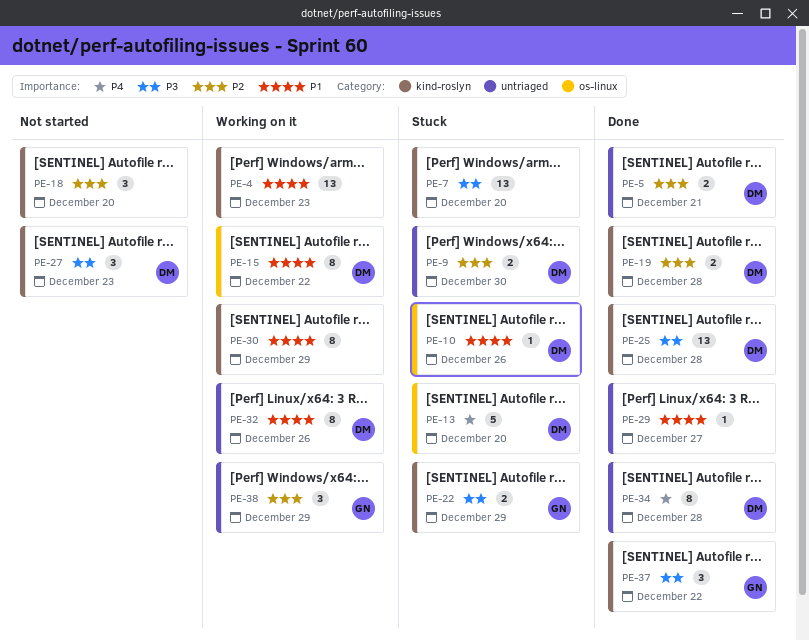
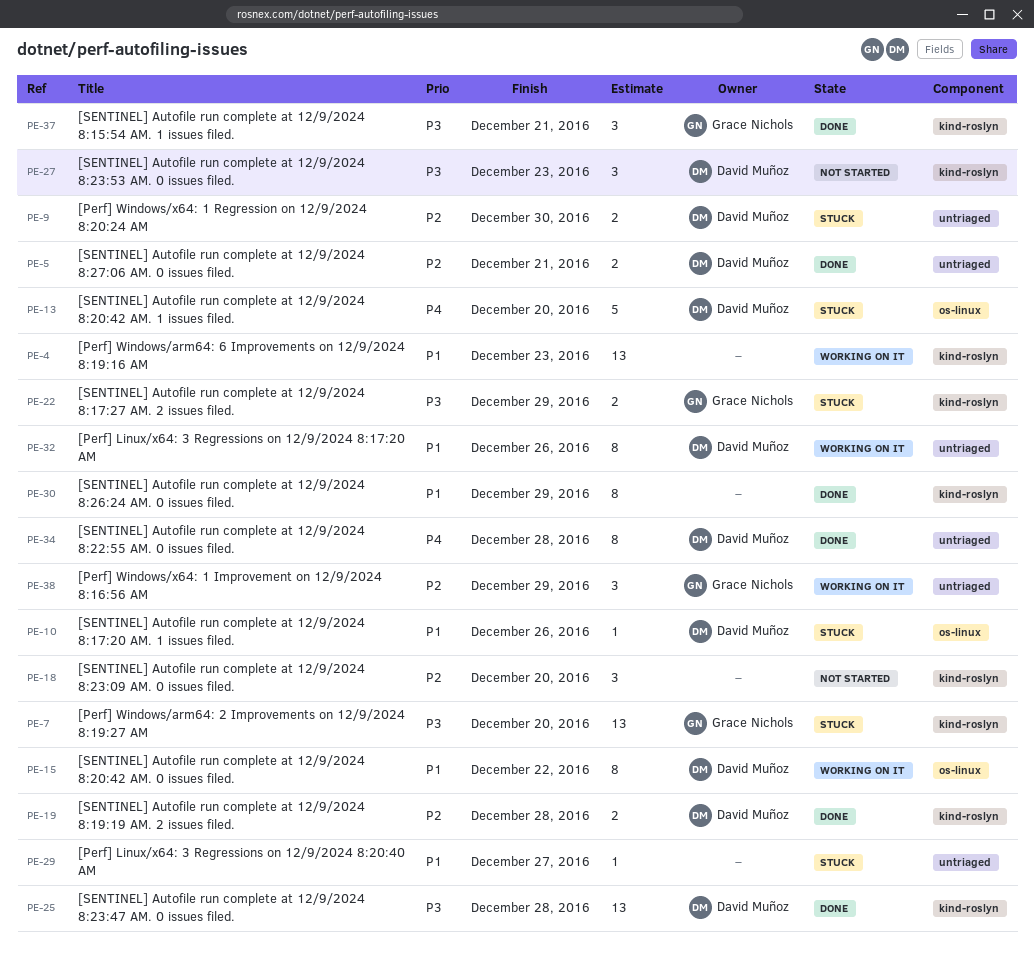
PE-7, owner: none -> Grace Nichols
PE-29, status: Done -> Stuck
PE-30, status: Working on it -> Done
PE-37, due: Dec 22 -> Dec 21

